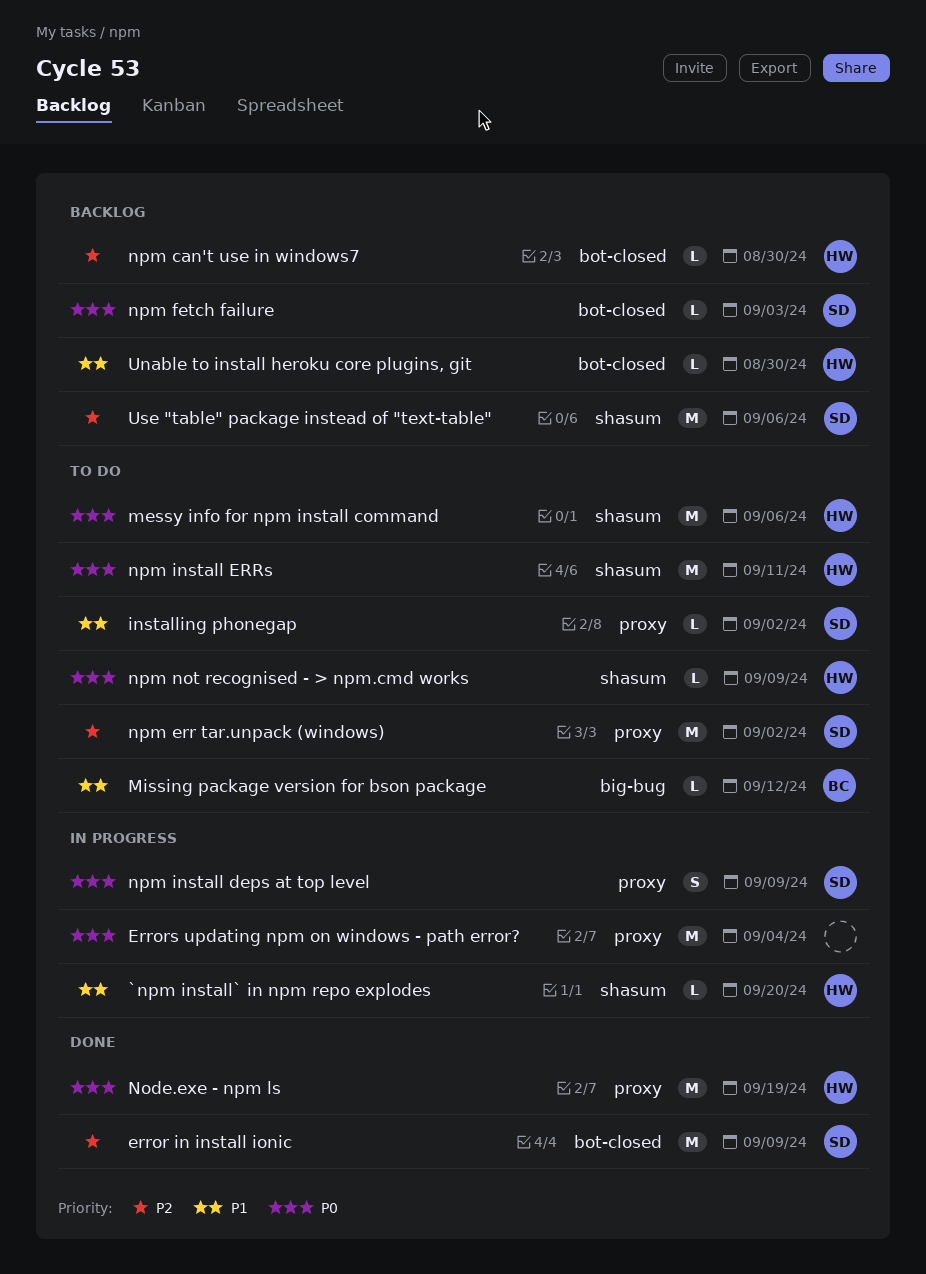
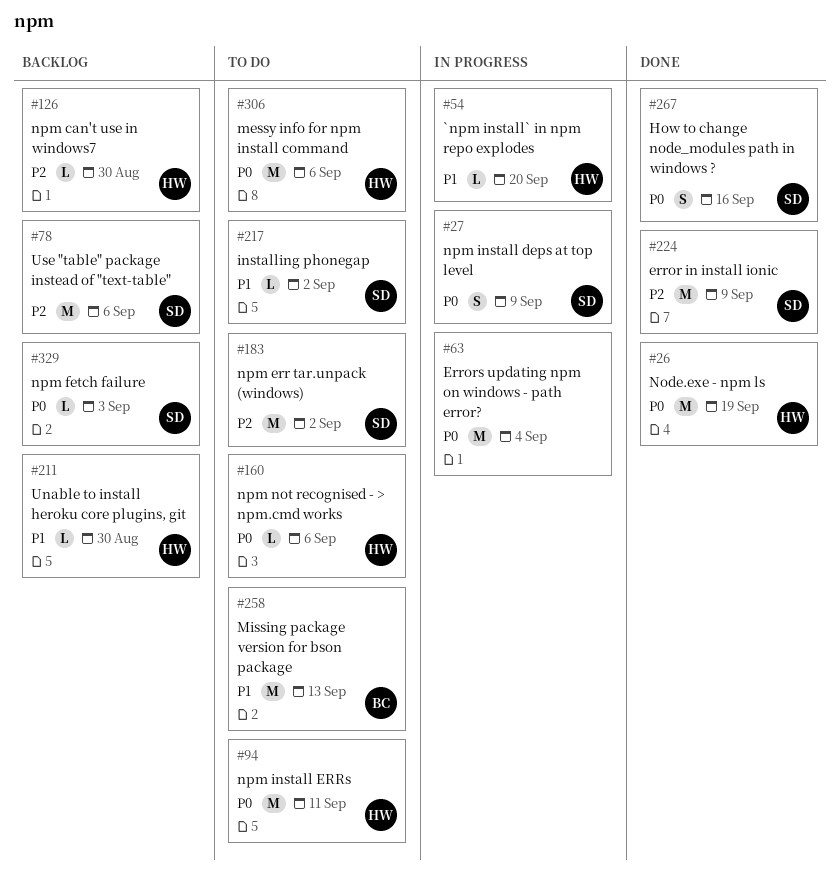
How to change node_modules path in windows ?: none -> present
Missing package version for bson package, estimate: L -> M
Missing package version for bson package, due: Sep 12 -> Sep 13
npm not recognised - > npm.cmd works, due: Sep 9 -> Sep 6

